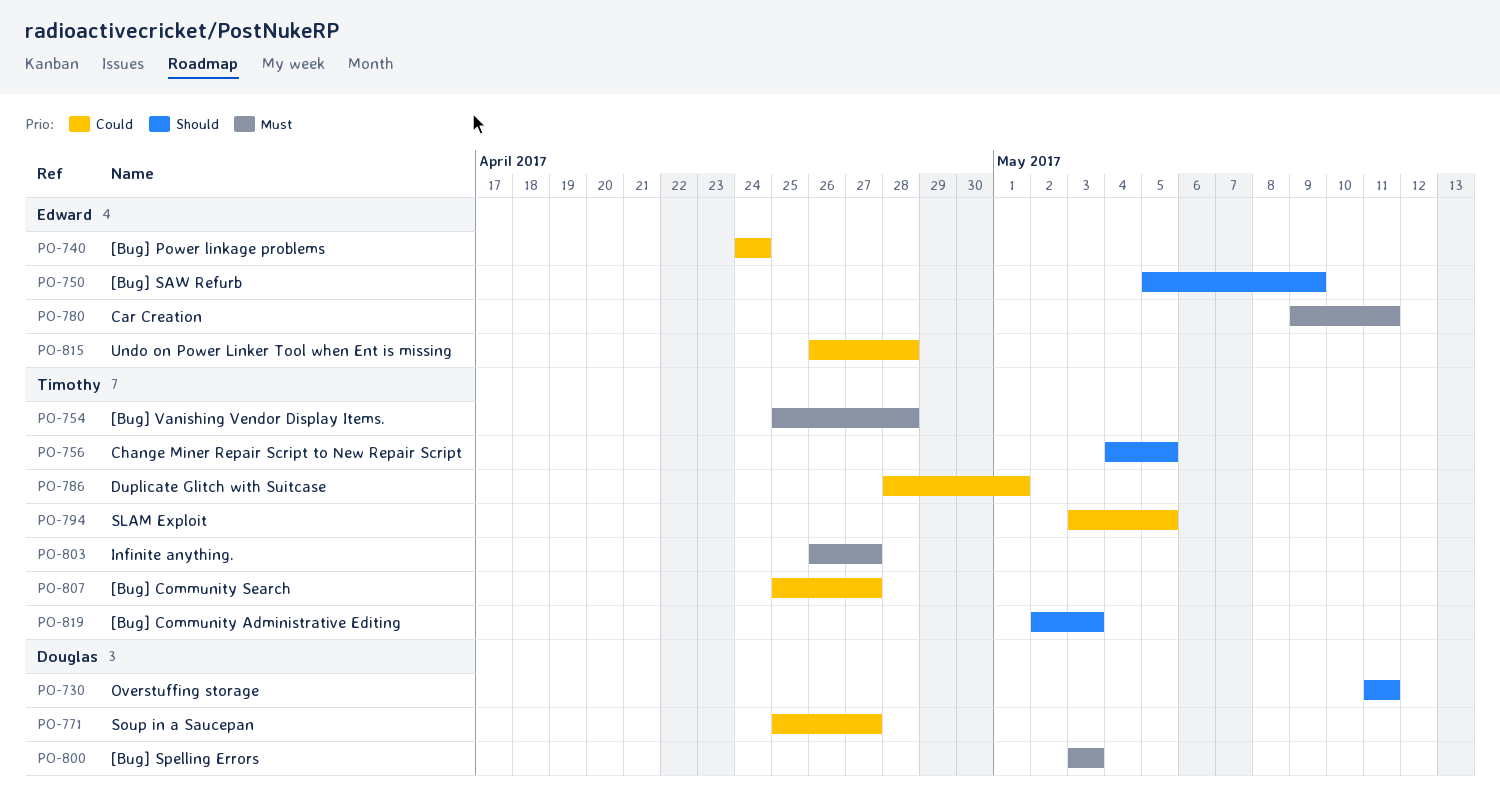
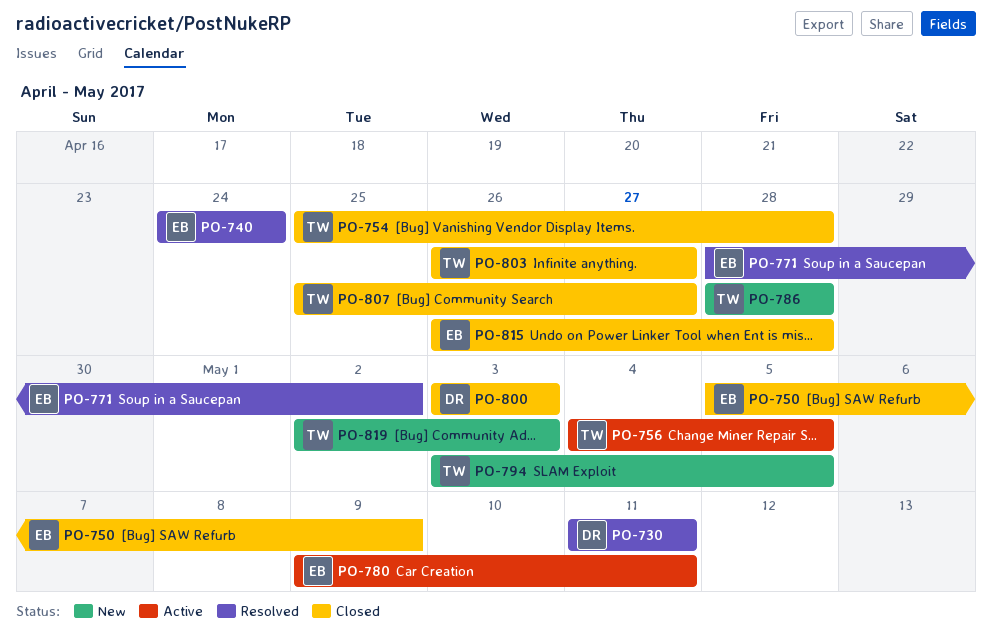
PO-771, owner: Douglas -> Edward
PO-771, start: Apr 25 -> Apr 28
PO-771, due: Apr 27 -> May 2
PO-786, due: May 1 -> Apr 28

